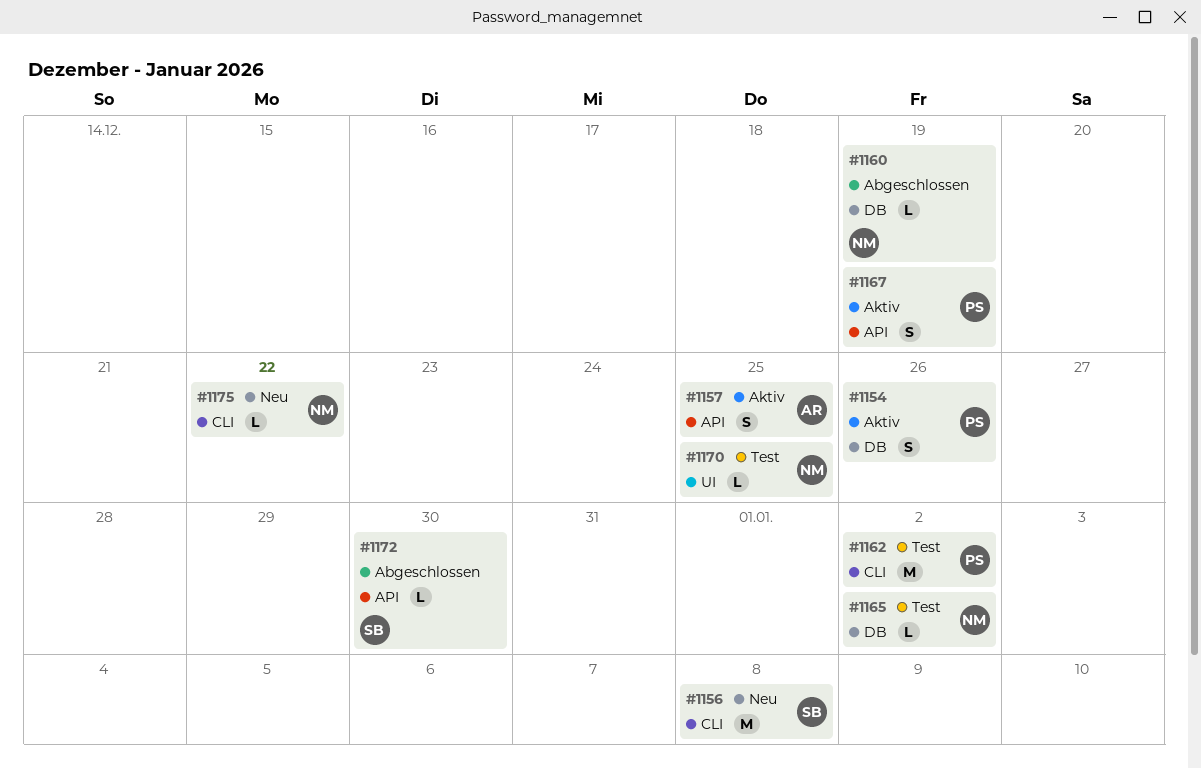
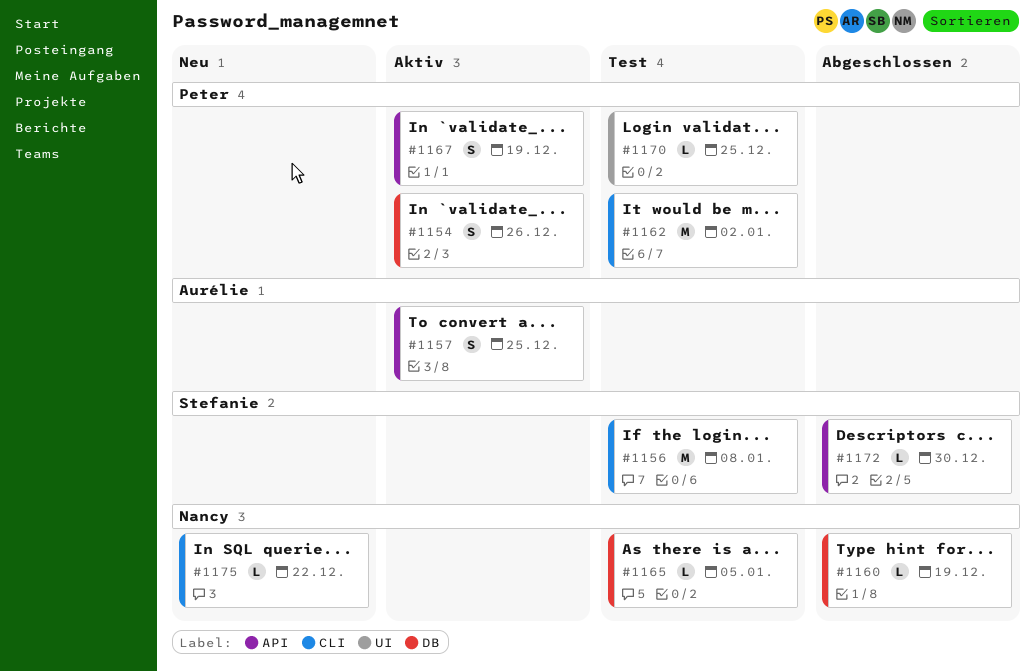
#1156, status: Neu -> Test
#1165, due: Jan 2 -> Jan 5
#1170, owner: Nancy -> Peter

